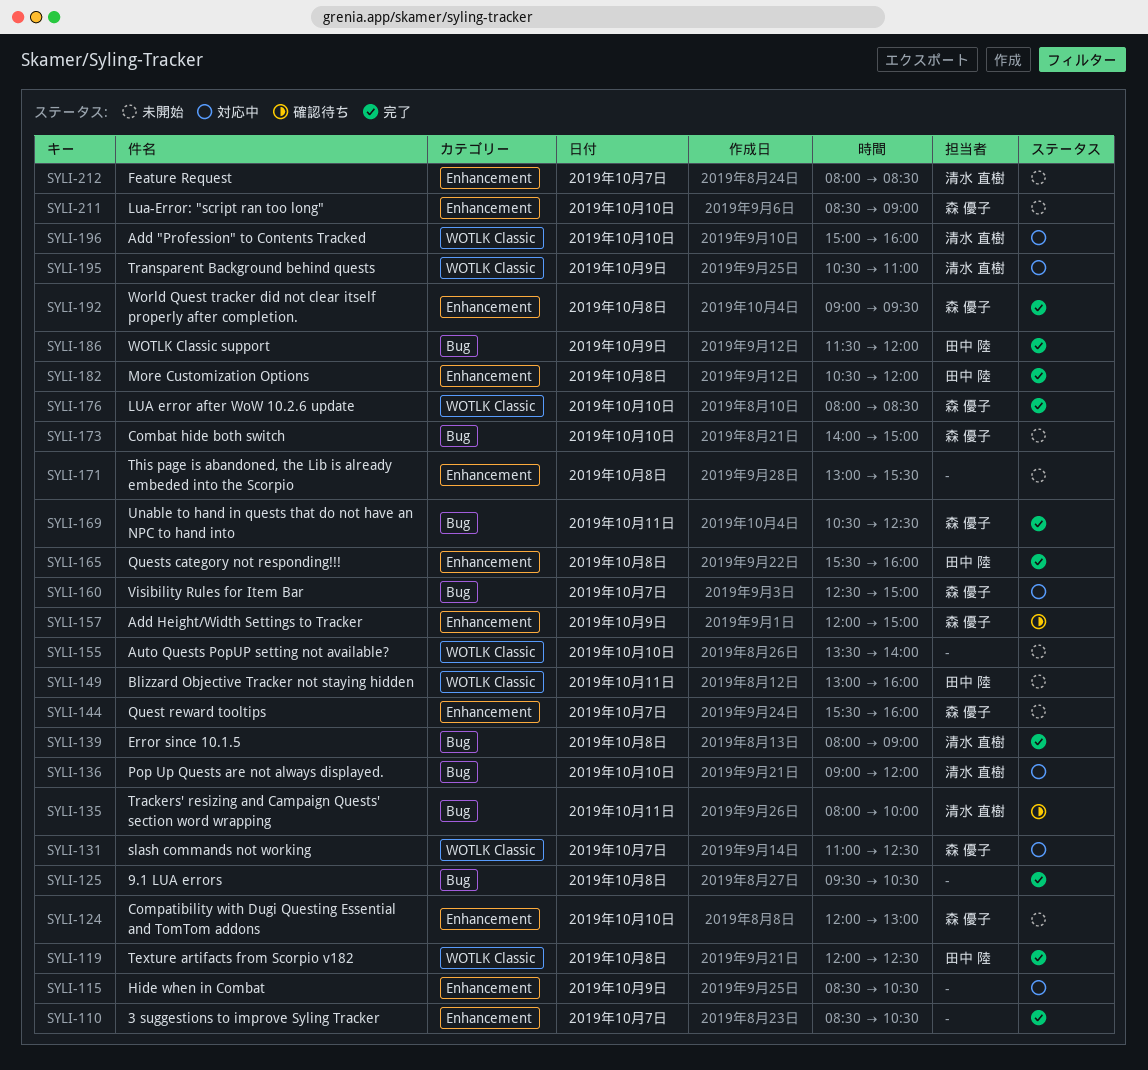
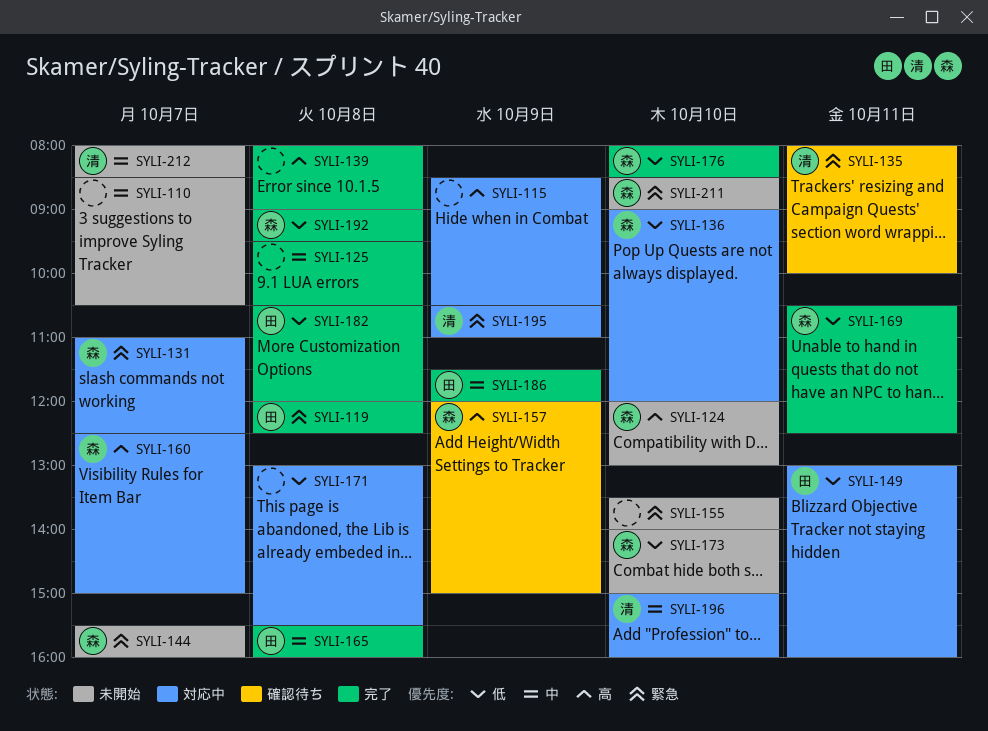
SYLI-110, status: 完了 -> 未開始
SYLI-136, owner: 清水 直樹 -> 森 優子
SYLI-139, owner: 清水 直樹 -> none
SYLI-149, status: 未開始 -> 対応中
SYLI-171, status: 未開始 -> 対応中

